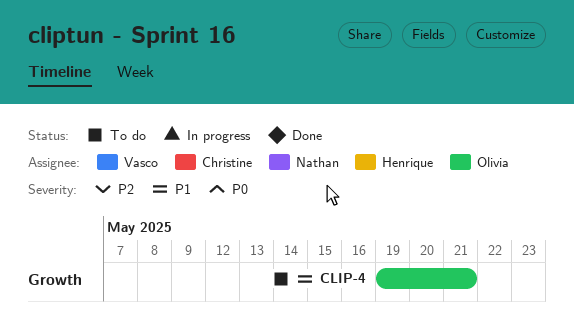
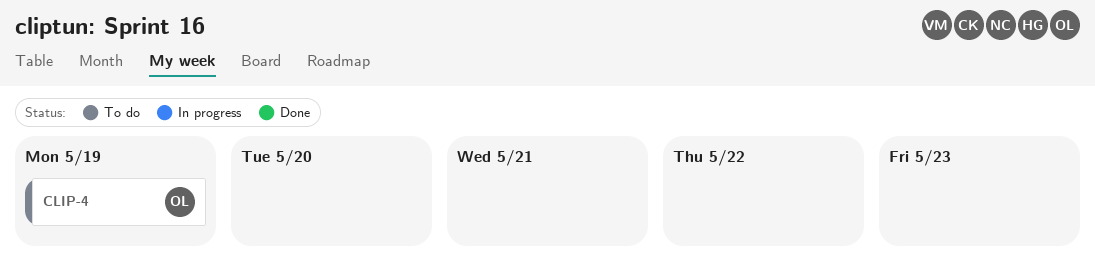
CLIP-4, due: May 21 -> May 19

